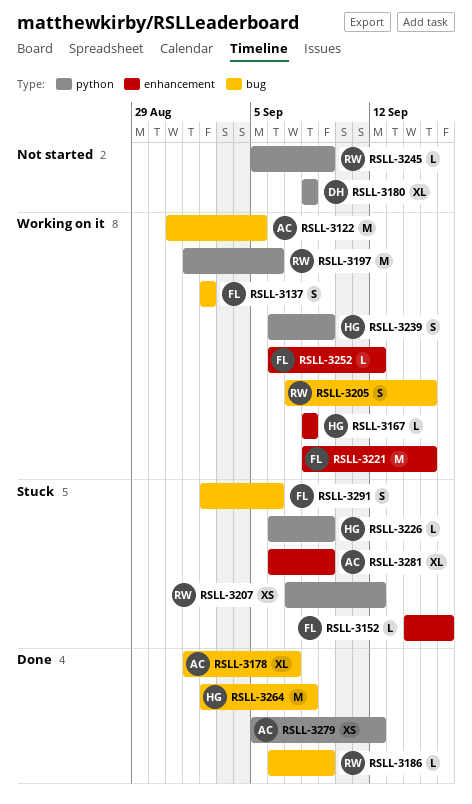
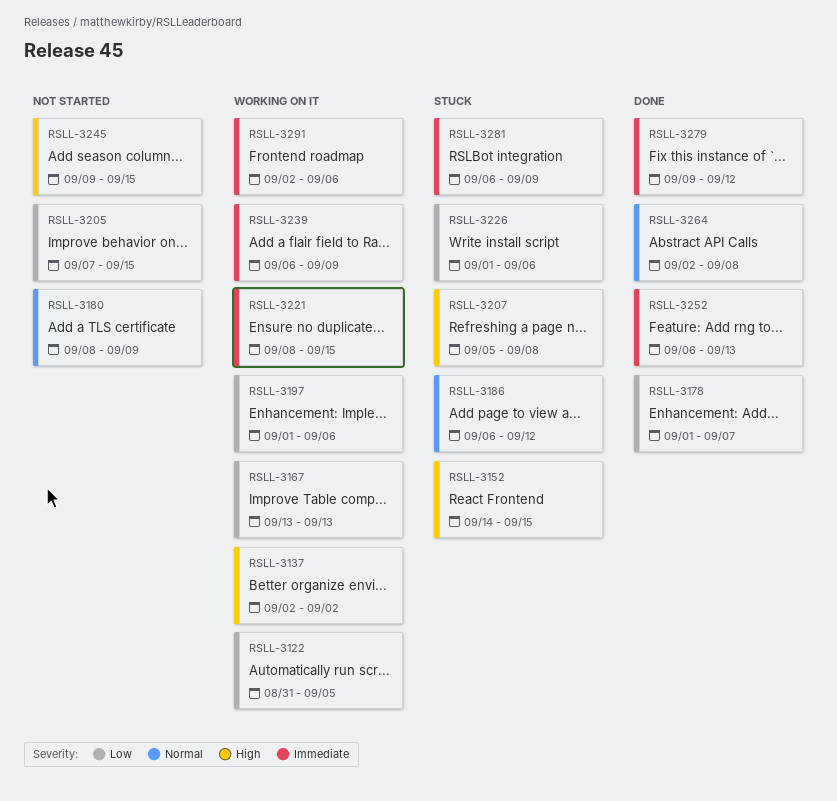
RSLL-3152, due: Sep 16 -> Sep 15
RSLL-3167, start: Sep 8 -> Sep 13
RSLL-3167, due: Sep 8 -> Sep 13
RSLL-3180, due: Sep 8 -> Sep 9
RSLL-3186, status: Done -> Stuck
RSLL-3186, due: Sep 9 -> Sep 12
RSLL-3205, status: Working on it -> Not started
RSLL-3207, start: Sep 7 -> Sep 5
RSLL-3207, due: Sep 12 -> Sep 8
RSLL-3226, start: Sep 6 -> Sep 1
RSLL-3226, due: Sep 9 -> Sep 6
RSLL-3245, start: Sep 5 -> Sep 9
RSLL-3245, due: Sep 9 -> Sep 15
RSLL-3252, status: Working on it -> Done
RSLL-3252, due: Sep 12 -> Sep 13
RSLL-3279, start: Sep 5 -> Sep 9
RSLL-3291, status: Stuck -> Working on it

